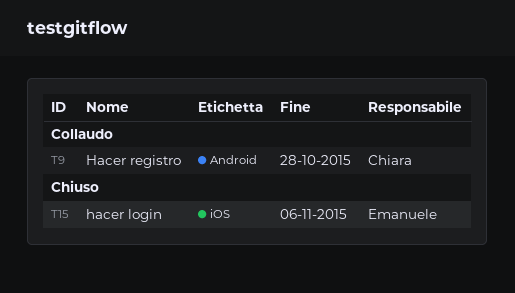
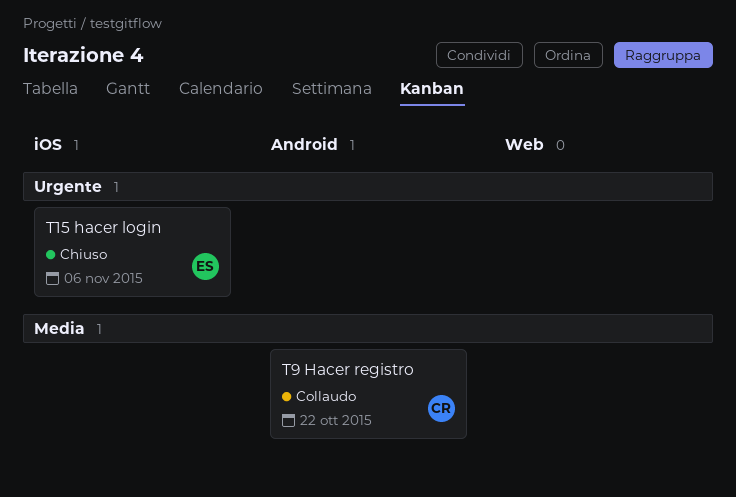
T9, due: Oct 28 -> Oct 22

